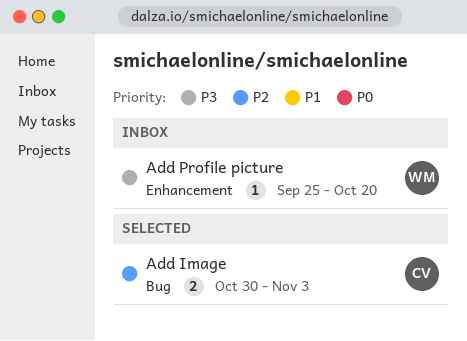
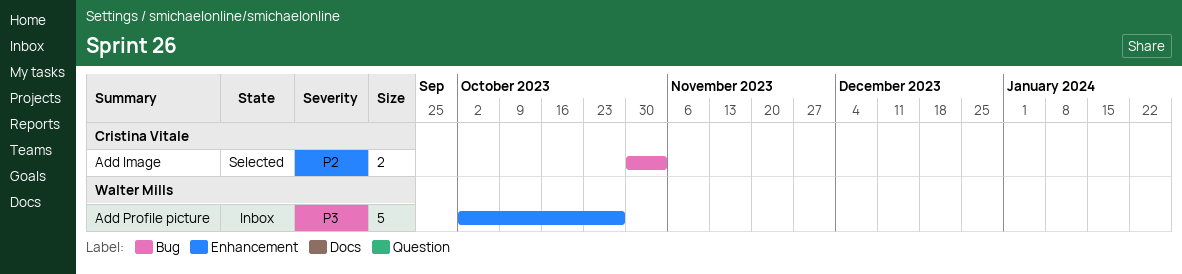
Add Profile picture, estimate: 1 -> 5
Add Profile picture, start: Sep 25 -> Oct 2
Add Profile picture, due: Oct 20 -> Oct 27

